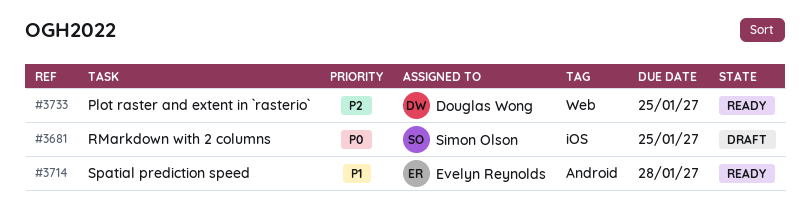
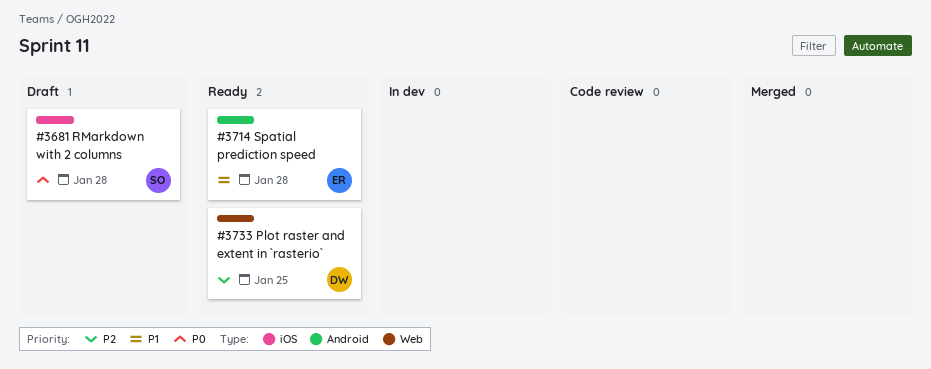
#3681, due: Jan 25 -> Jan 28

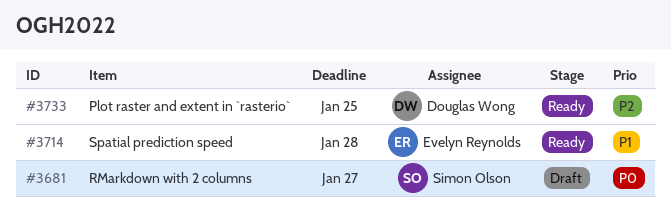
#3681, due: Jan 28 -> Jan 27

